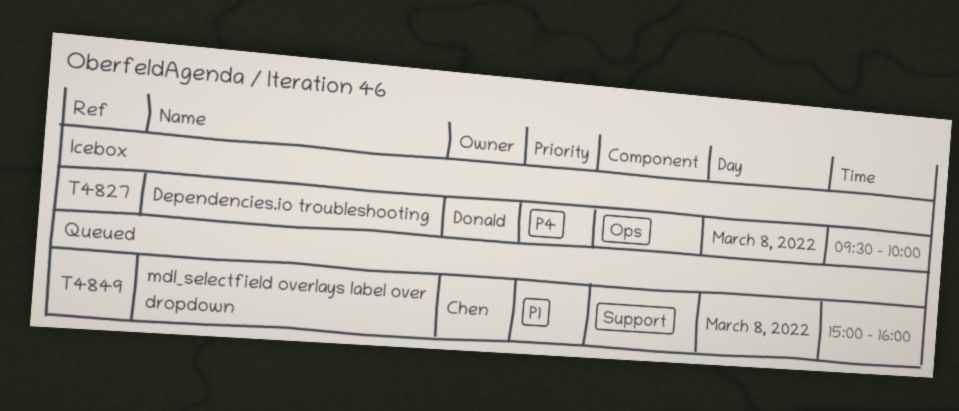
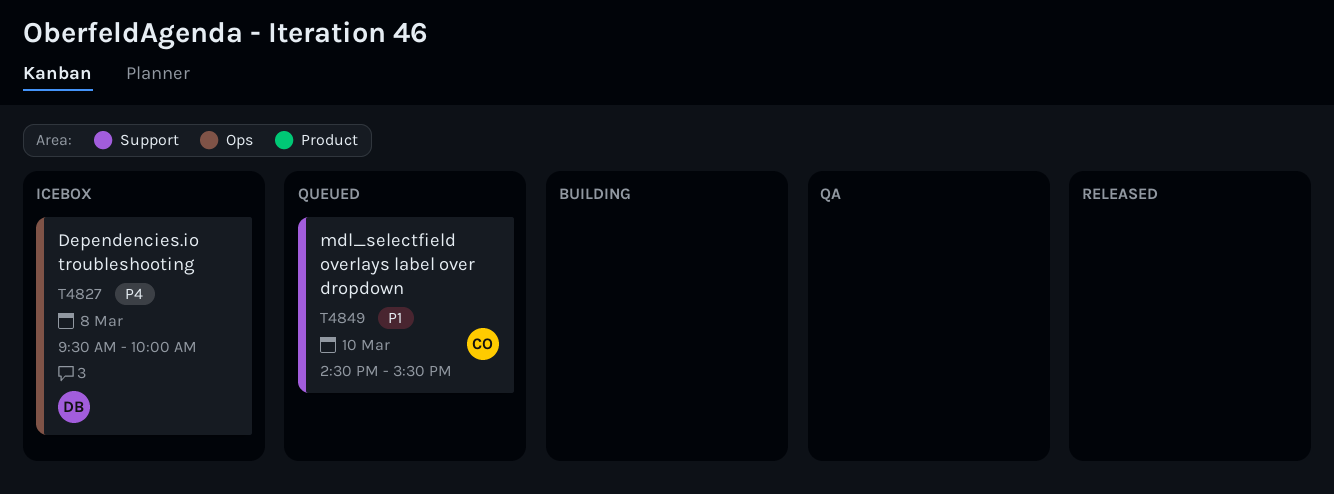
T4849, day: Mar 8 -> Mar 10
T4849, begins: 15:00 -> 14:30
T4849, ends: 16:00 -> 15:30

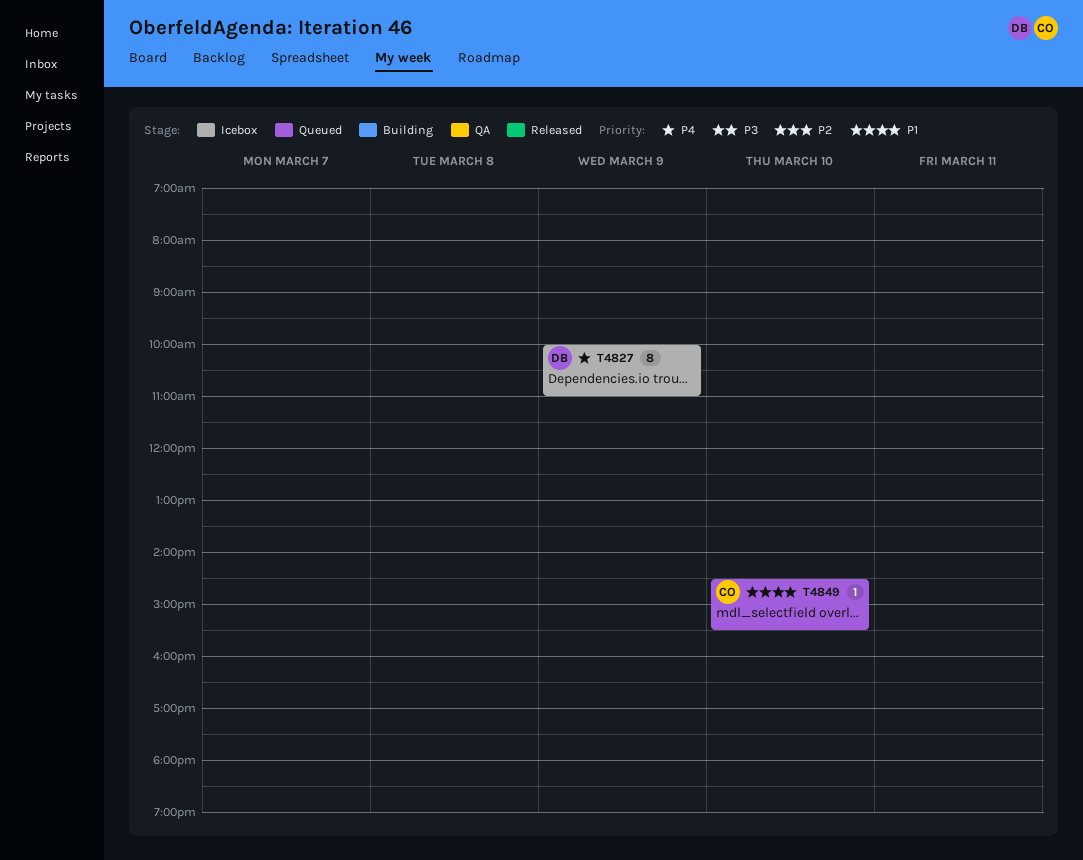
T4827, day: Mar 8 -> Mar 9
T4827, begins: 09:30 -> 10:00
T4827, ends: 10:00 -> 11:00

